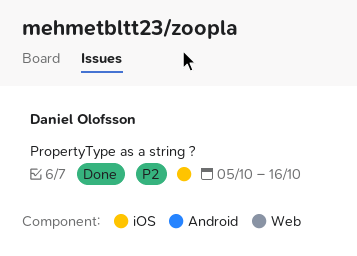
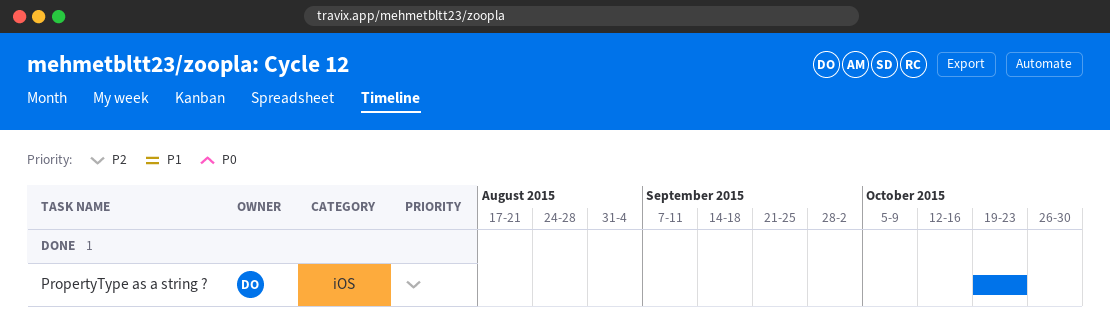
PropertyType as a string ?, start: Oct 5 -> Oct 19
PropertyType as a string ?, due: Oct 16 -> Oct 23

